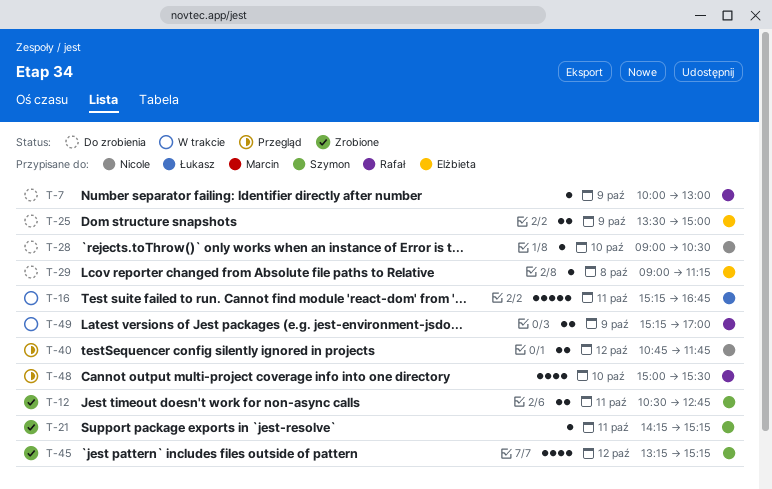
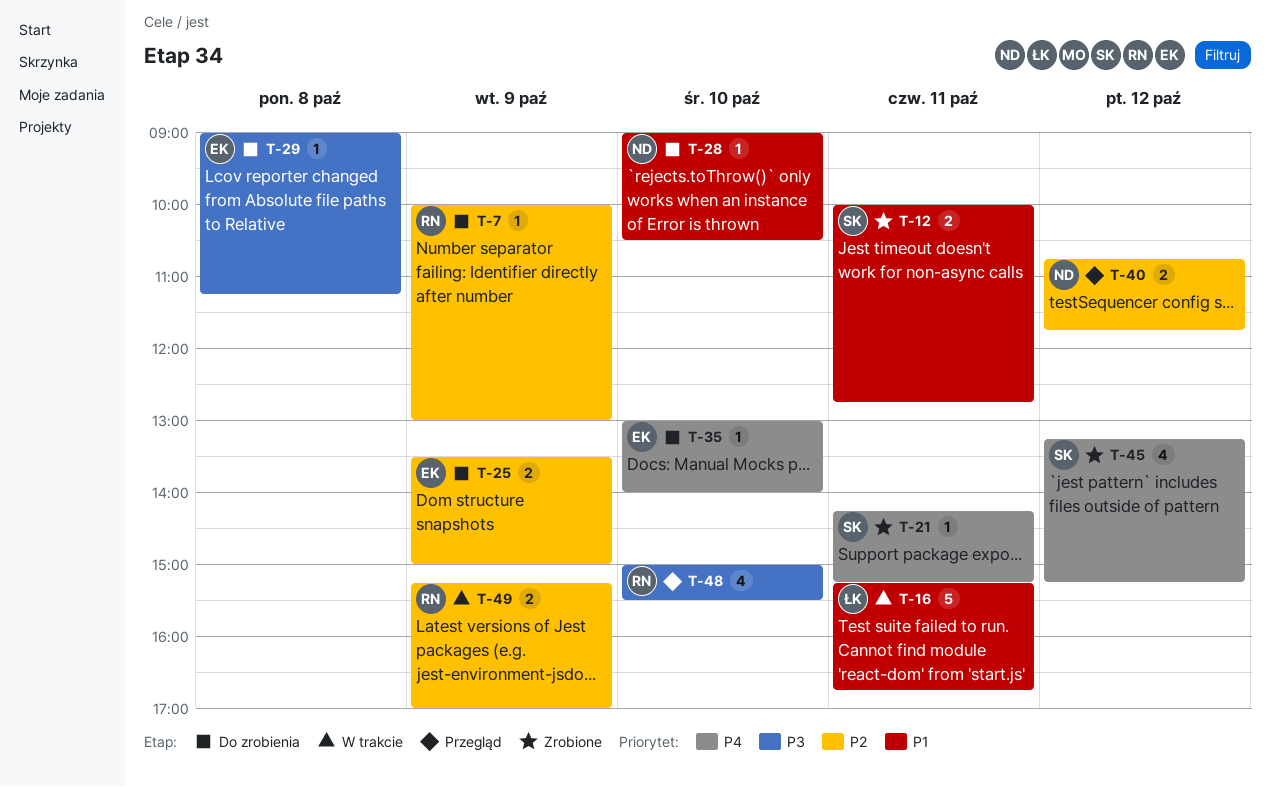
T-12, begins: 10:30 -> 10:00
T-35: none -> present

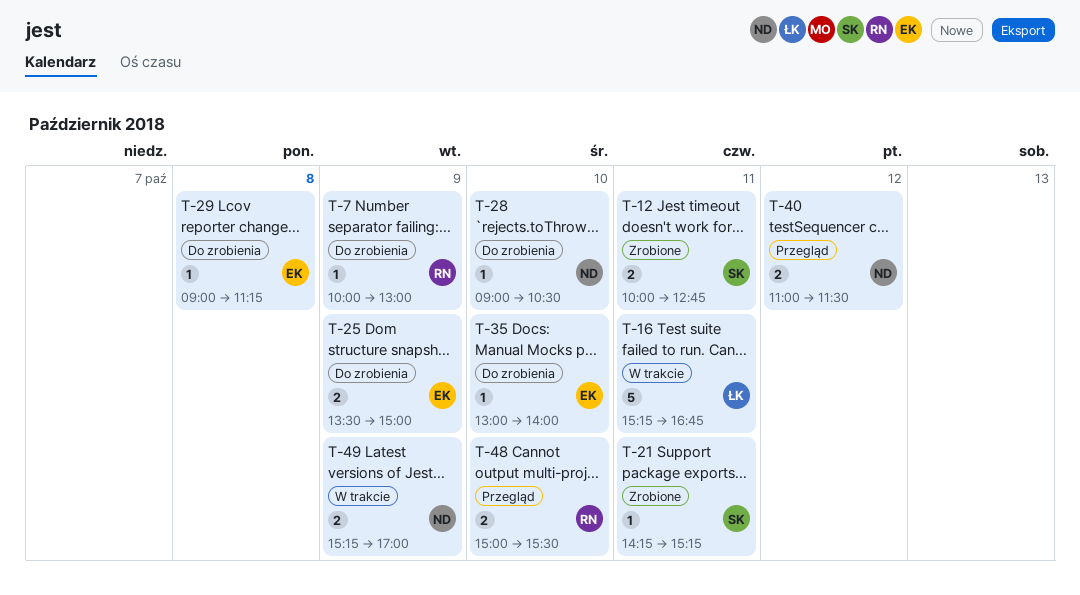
T-40, begins: 10:45 -> 11:00
T-40, ends: 11:45 -> 11:30
T-45: present -> none
T-48, estimate: 4 -> 2
T-49, owner: RN -> ND

